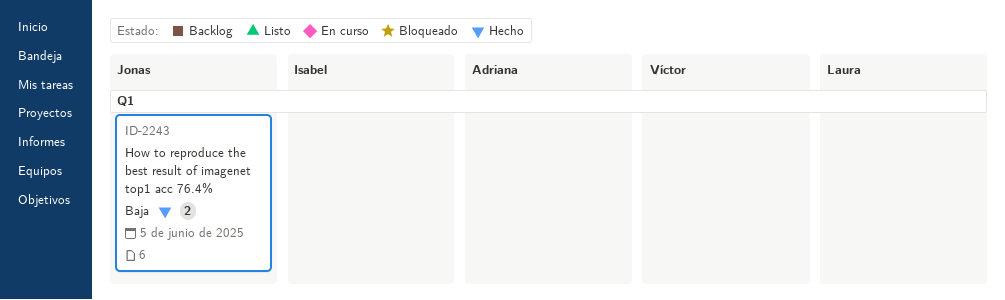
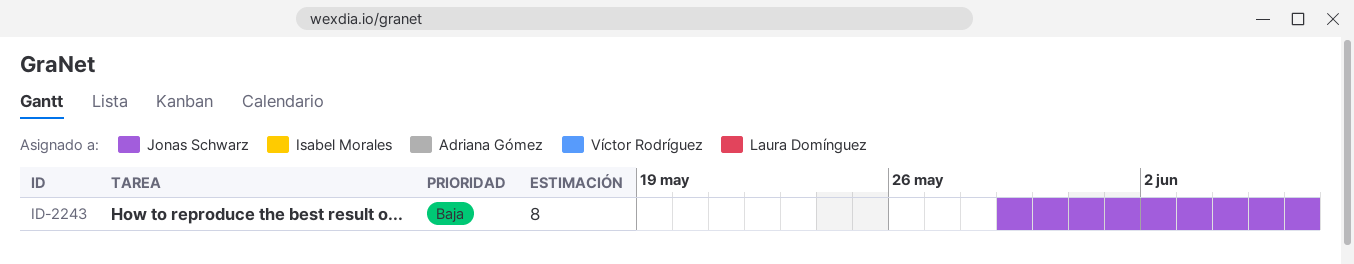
ID-2243, estimate: 2 -> 8
ID-2243, due: Jun 5 -> Jun 6

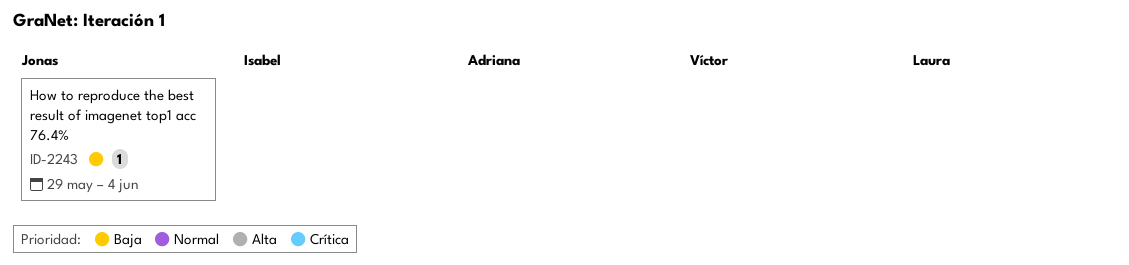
ID-2243, estimate: 8 -> 1
ID-2243, due: Jun 6 -> Jun 4

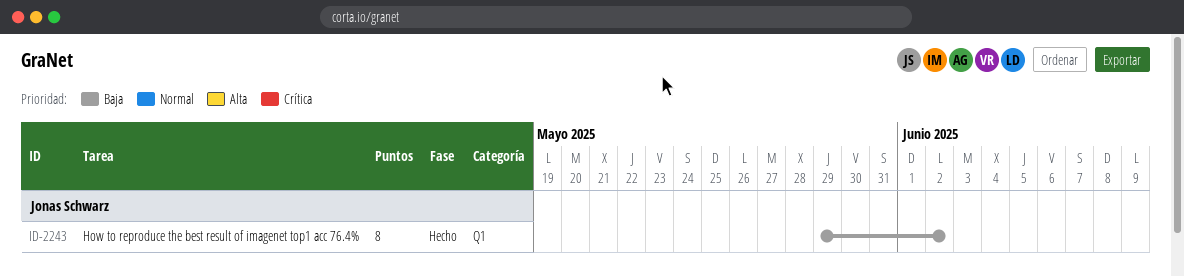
ID-2243, estimate: 1 -> 8
ID-2243, due: Jun 4 -> Jun 2

